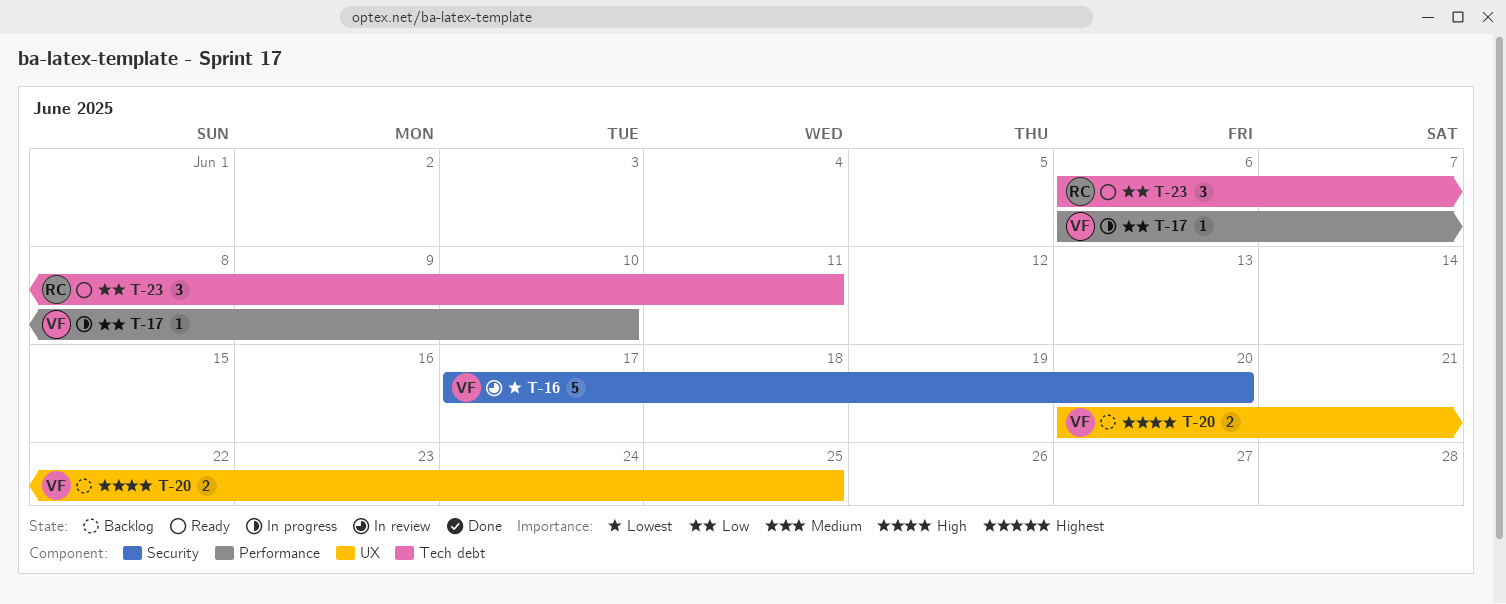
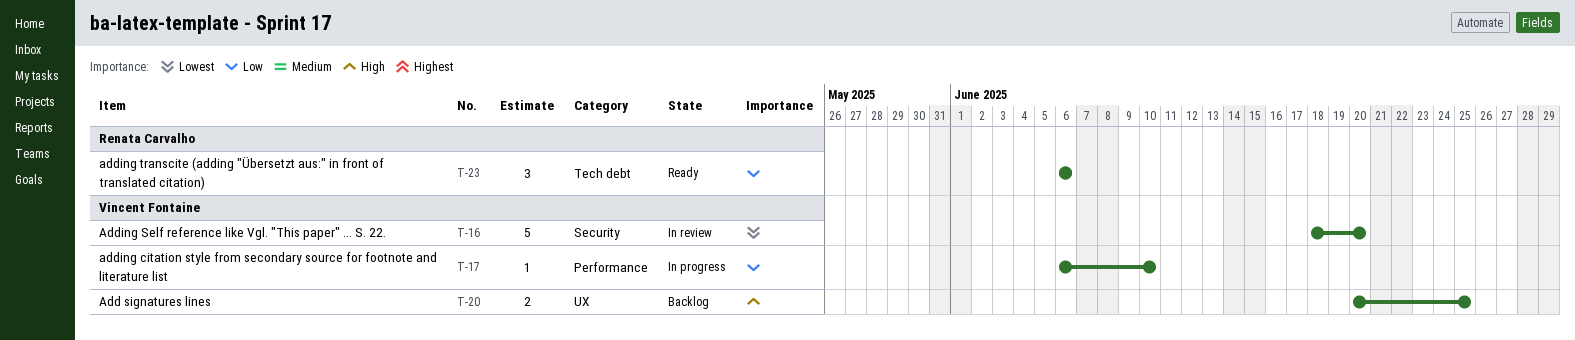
T-16, start: Jun 17 -> Jun 18
T-23, due: Jun 11 -> Jun 6

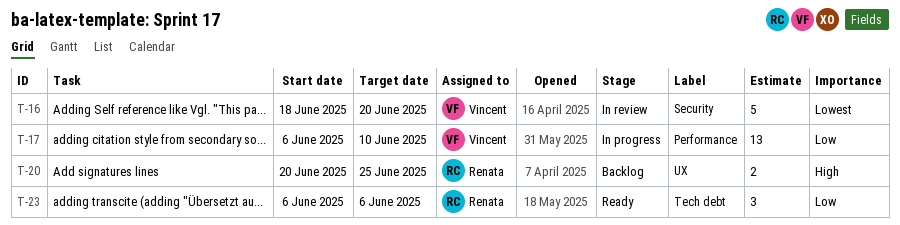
T-17, estimate: 1 -> 13
T-20, owner: Vincent Fontaine -> Renata Carvalho

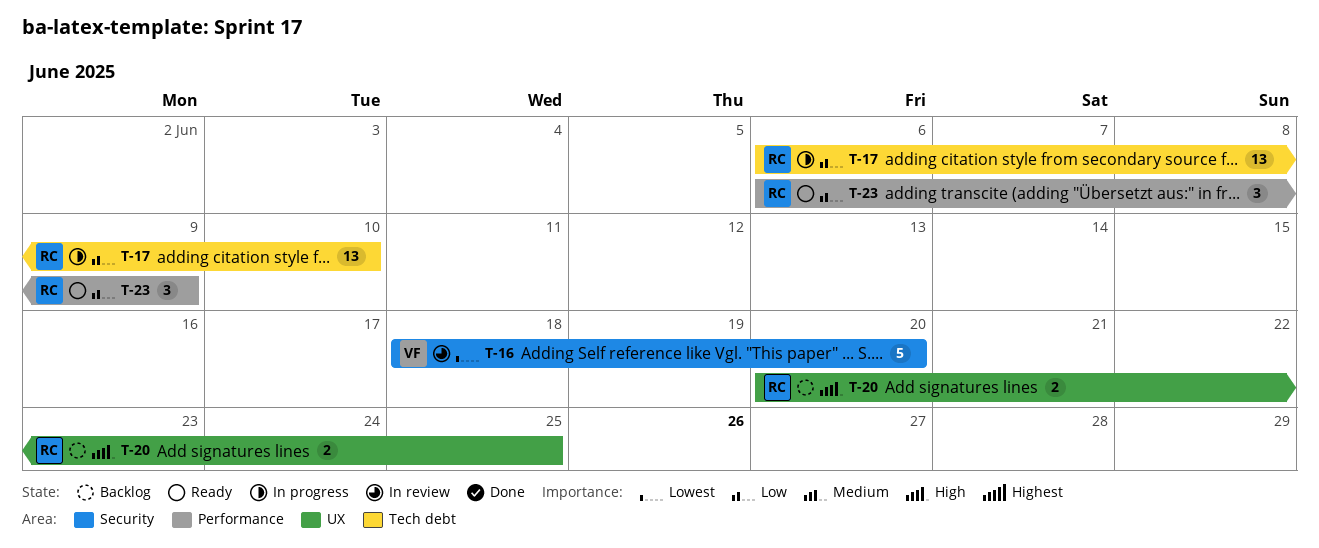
T-17, owner: Vincent -> Renata
T-17, label: Performance -> Tech debt
T-23, label: Tech debt -> Performance
T-23, due: Jun 6 -> Jun 9

